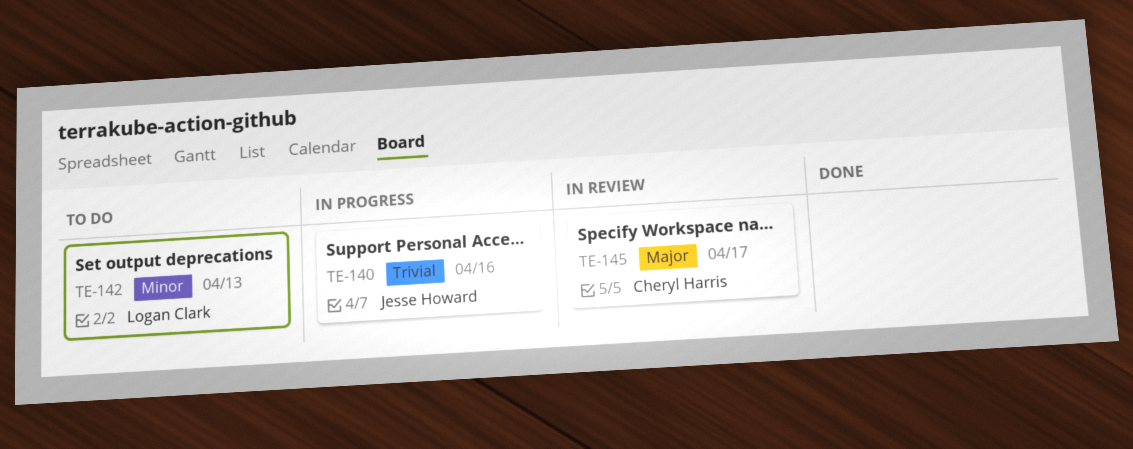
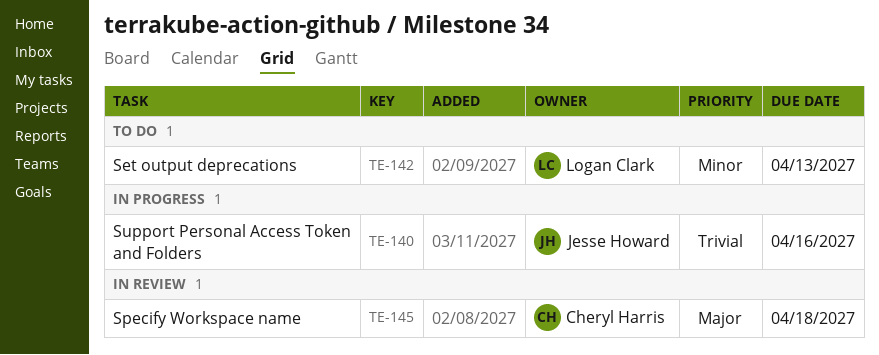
TE-145, due: Apr 17 -> Apr 18

